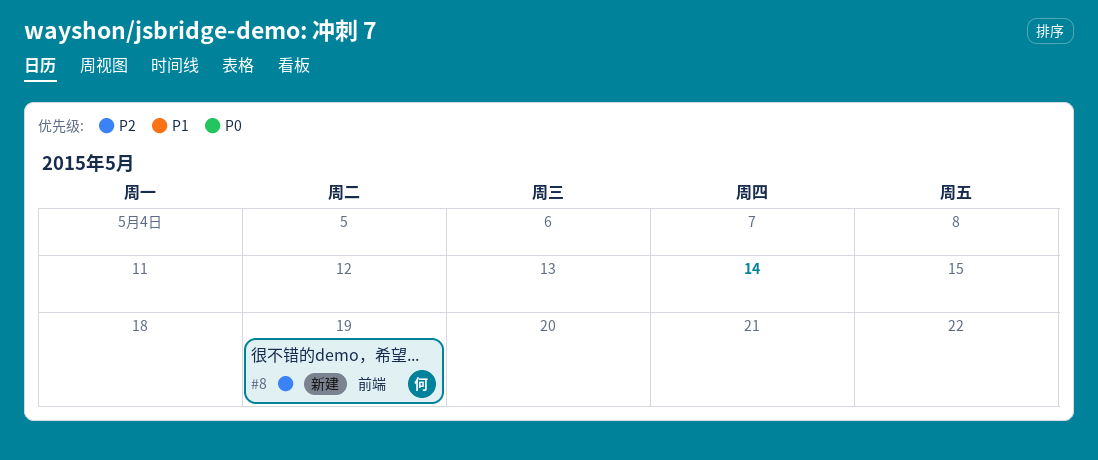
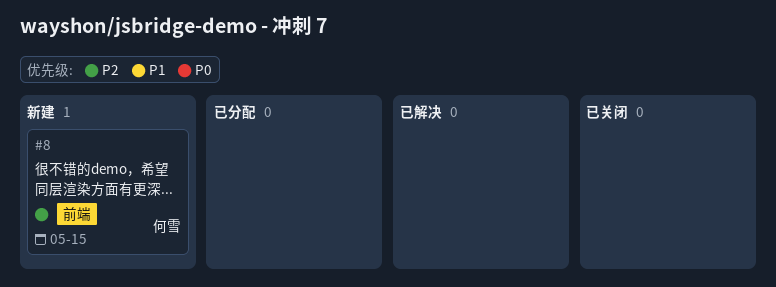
#8, due: May 19 -> May 15

